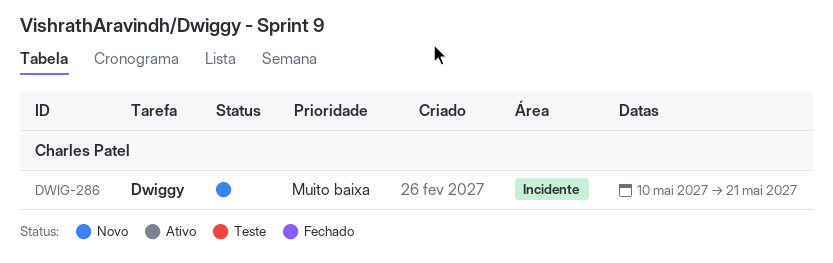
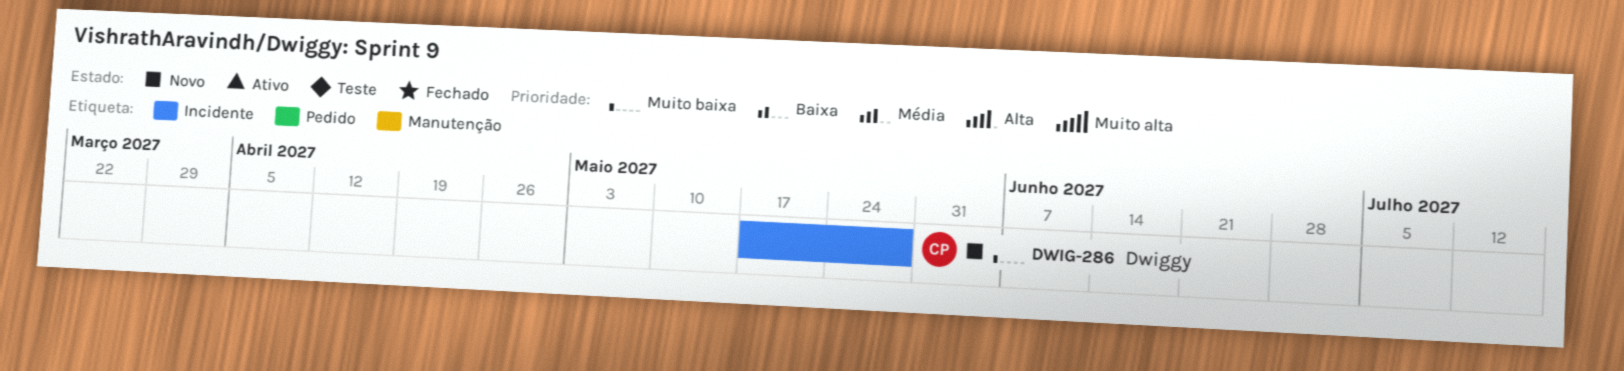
DWIG-286, start: May 10 -> May 17
DWIG-286, due: May 21 -> May 28

